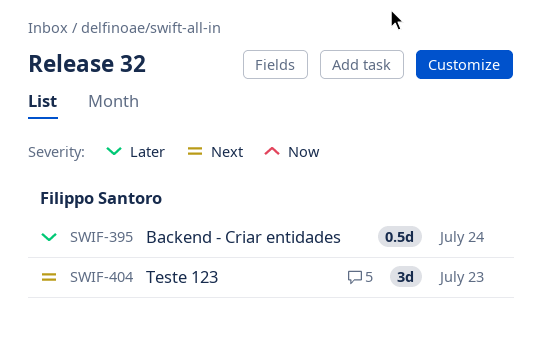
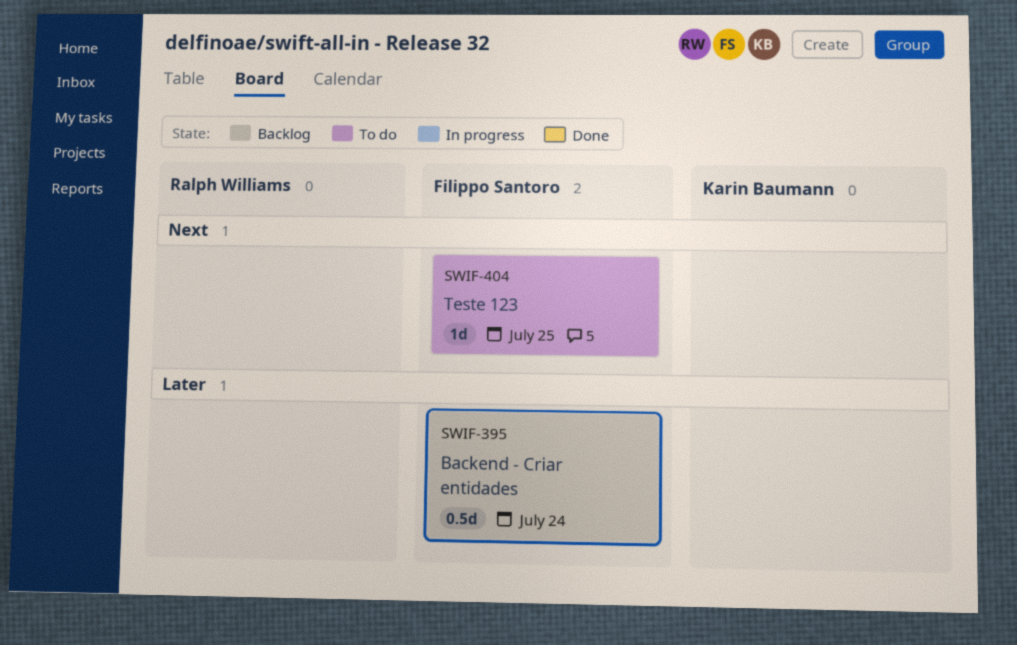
SWIF-404, estimate: 3d -> 1d
SWIF-404, due: Jul 23 -> Jul 25

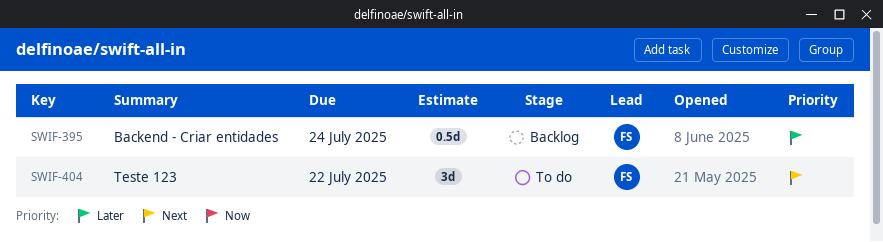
SWIF-404, estimate: 1d -> 3d
SWIF-404, due: Jul 25 -> Jul 22

